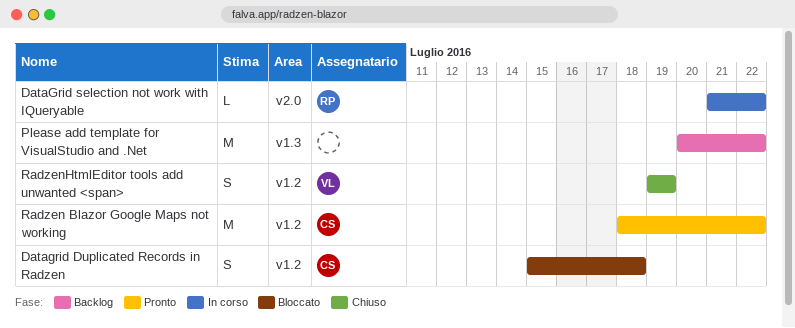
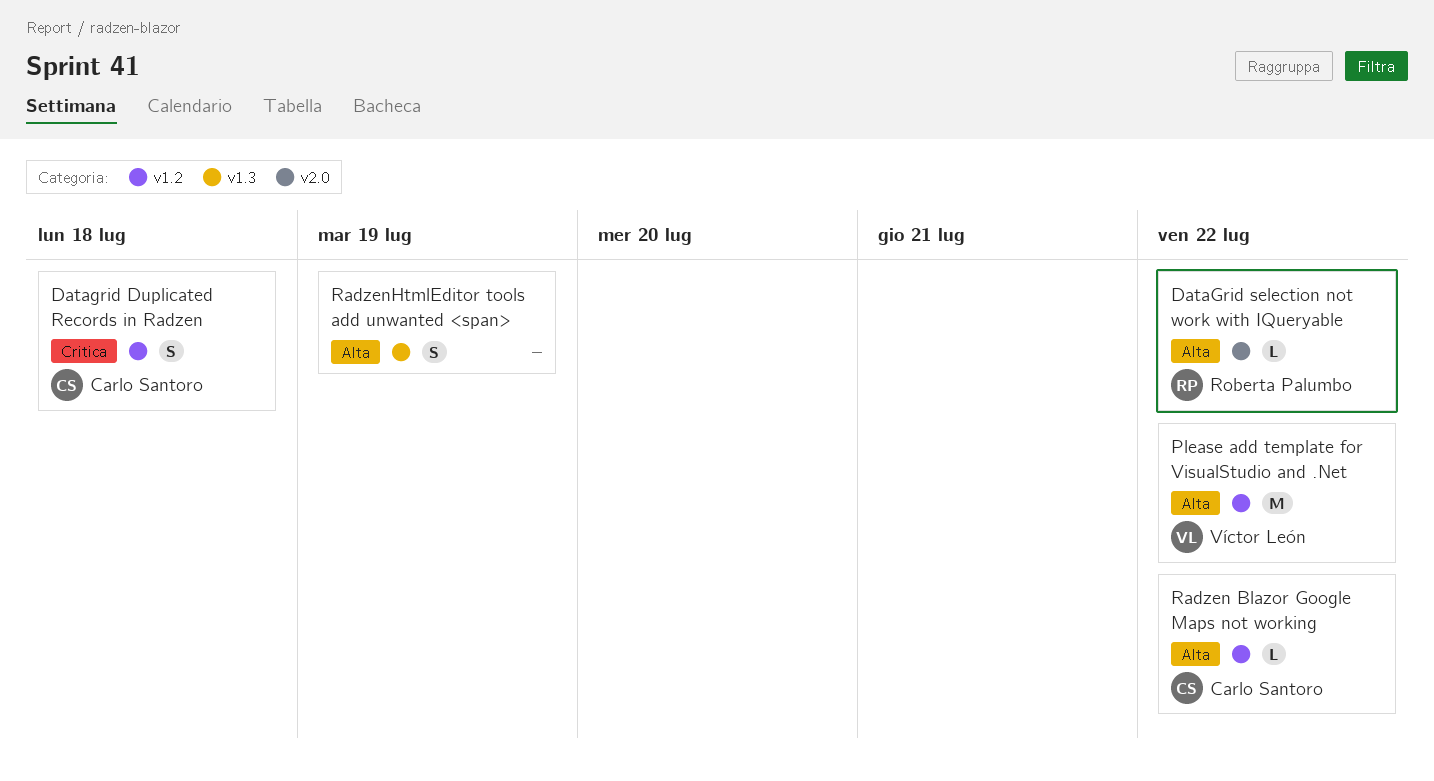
Please add template for VisualStudio and .Net, owner: none -> Víctor León
Please add template for VisualStudio and .Net, label: v1.3 -> v1.2
Radzen Blazor Google Maps not working, estimate: M -> L
RadzenHtmlEditor tools add unwanted <span>, owner: Víctor León -> none
RadzenHtmlEditor tools add unwanted <span>, label: v1.2 -> v1.3

